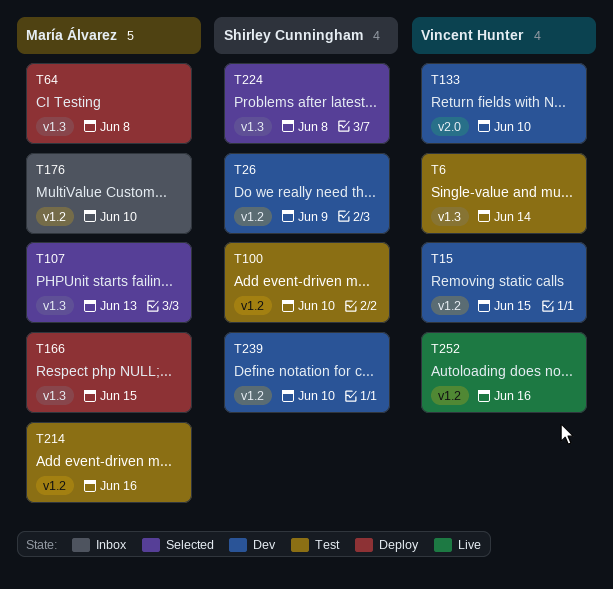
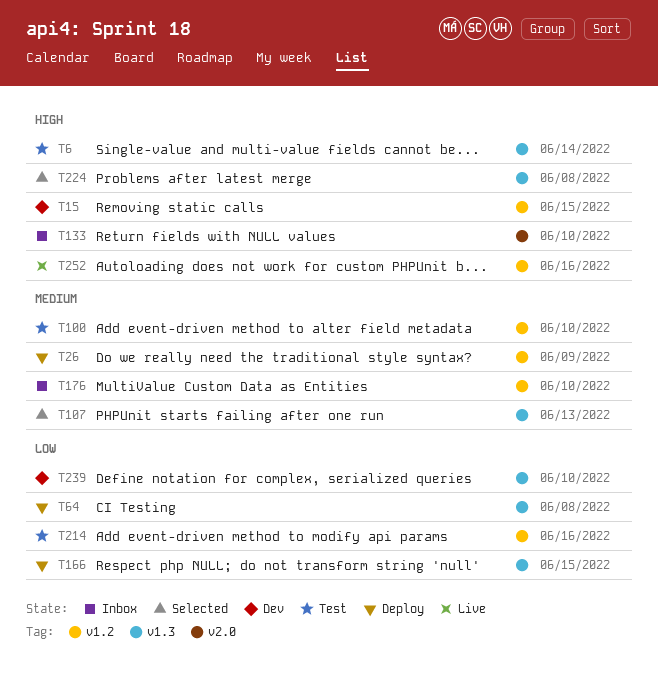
T26, status: Dev -> Deploy
T133, status: Dev -> Inbox
T239, label: v1.2 -> v1.3

